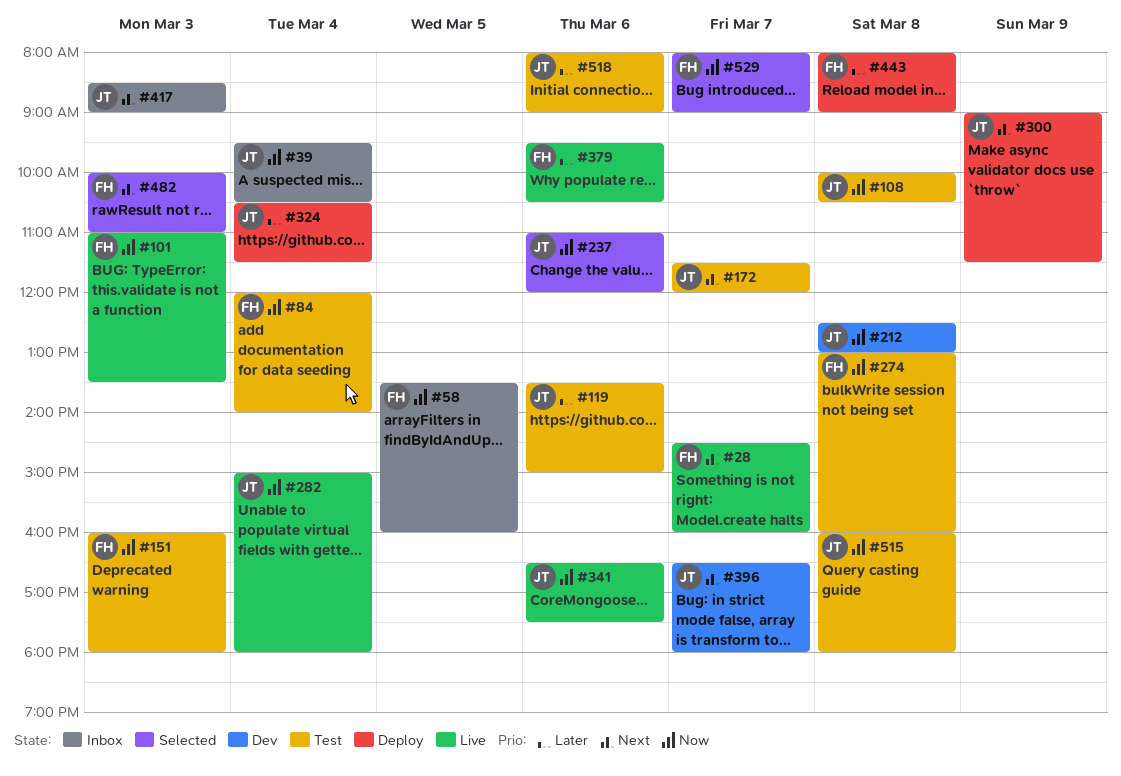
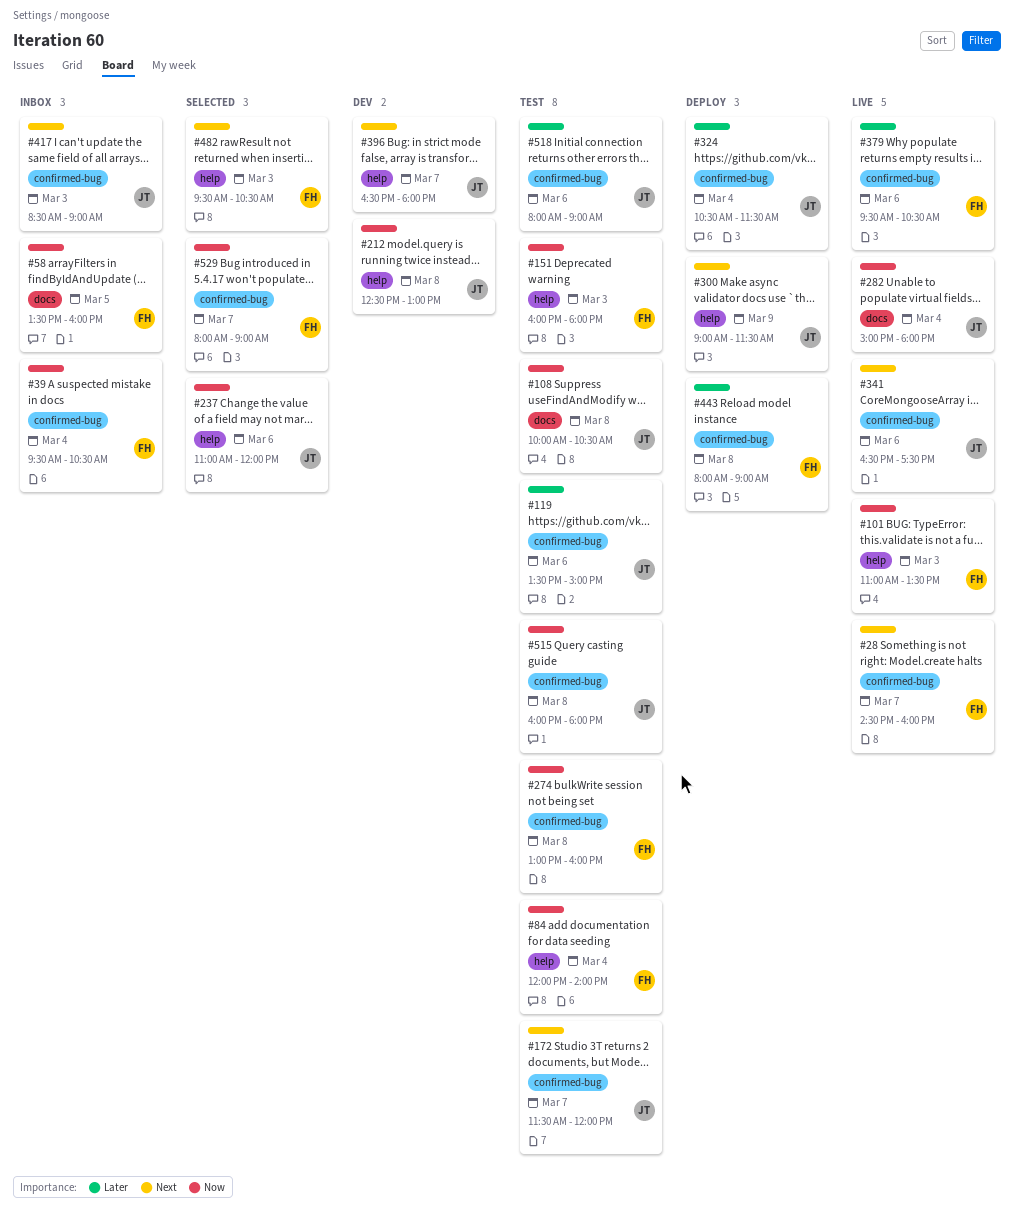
#39, owner: JT -> FH
#341, priority: Now -> Next
#482, begins: 10:00 -> 09:30
#482, ends: 11:00 -> 10:30

